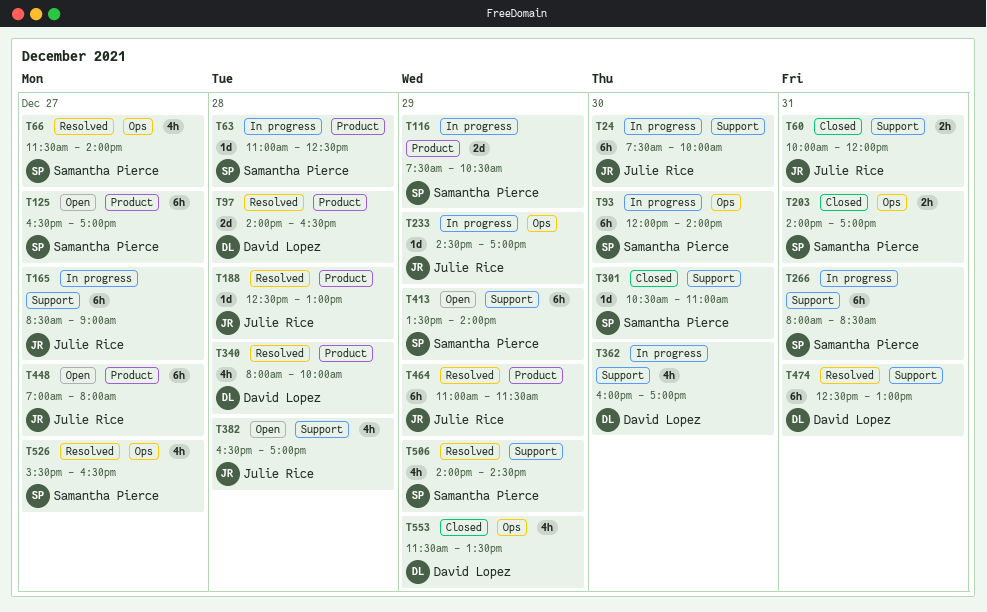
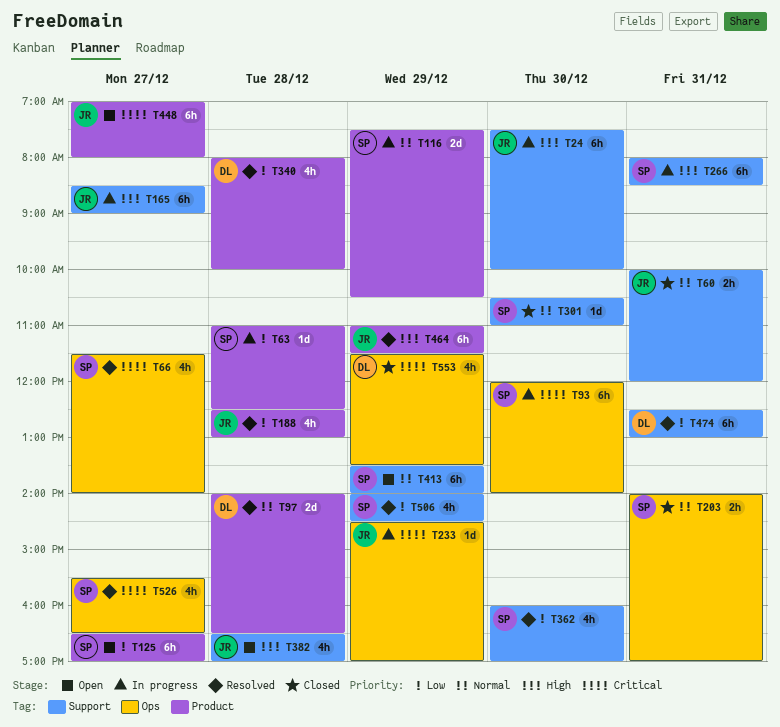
T188, estimate: 1d -> 4h
T362, status: In progress -> Resolved
T362, owner: David Lopez -> Samantha Pierce

